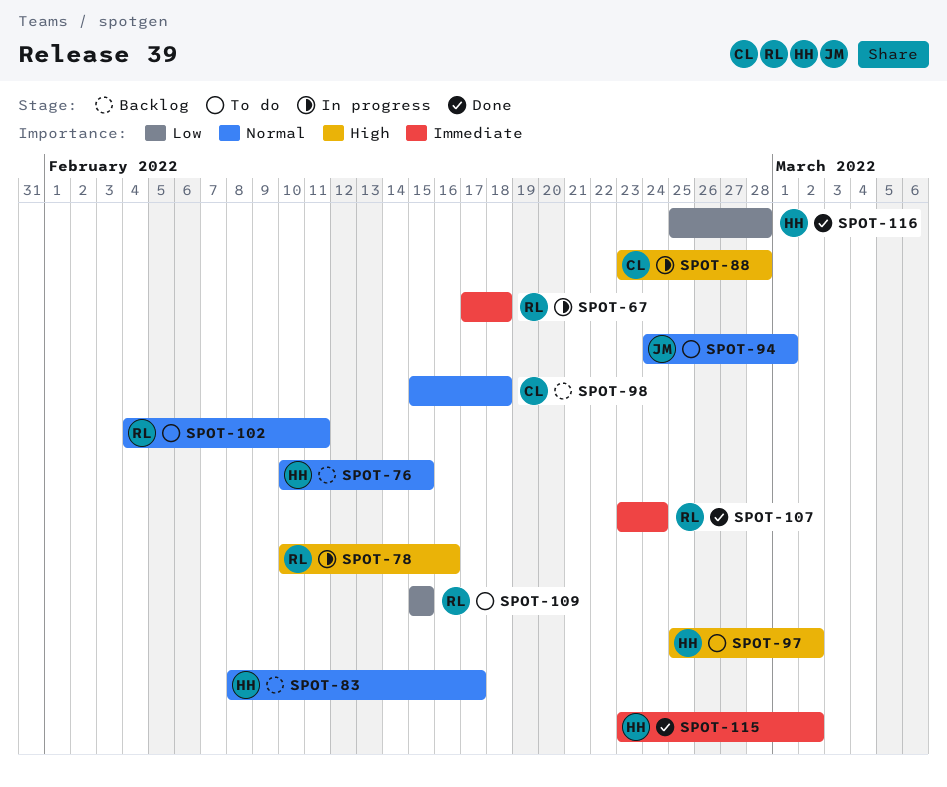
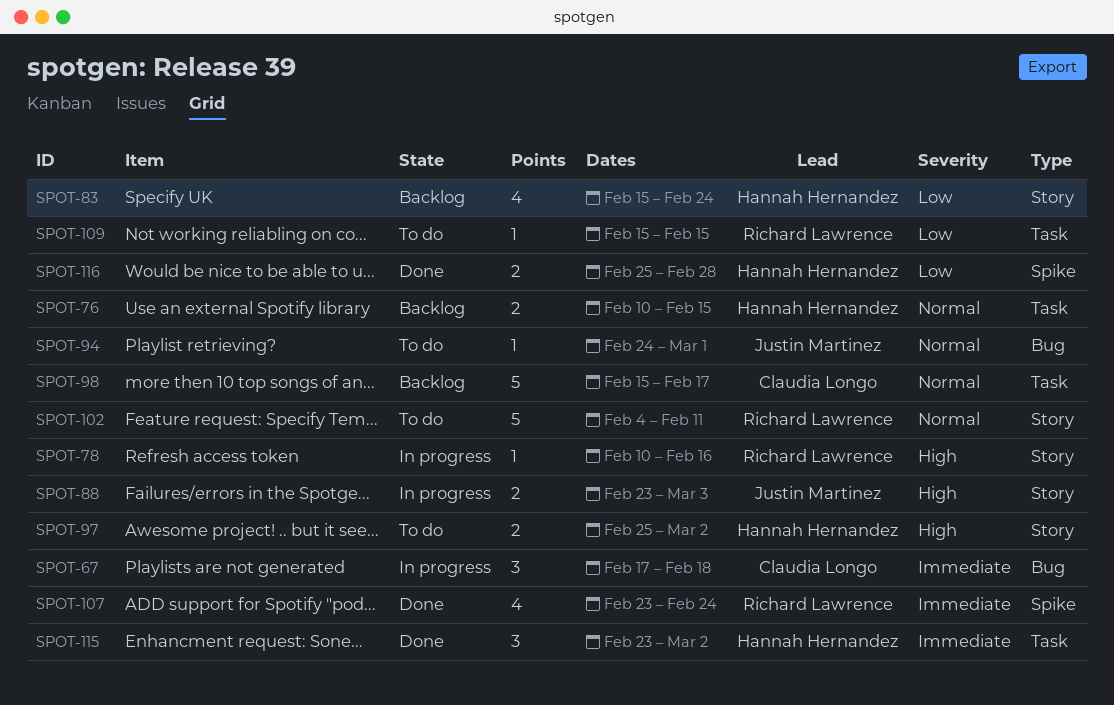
SPOT-67, owner: Richard Lawrence -> Claudia Longo
SPOT-83, priority: Normal -> Low
SPOT-83, start: Feb 8 -> Feb 15
SPOT-83, due: Feb 17 -> Feb 24
SPOT-88, owner: Claudia Longo -> Justin Martinez
SPOT-88, due: Feb 28 -> Mar 3
SPOT-98, due: Feb 18 -> Feb 17

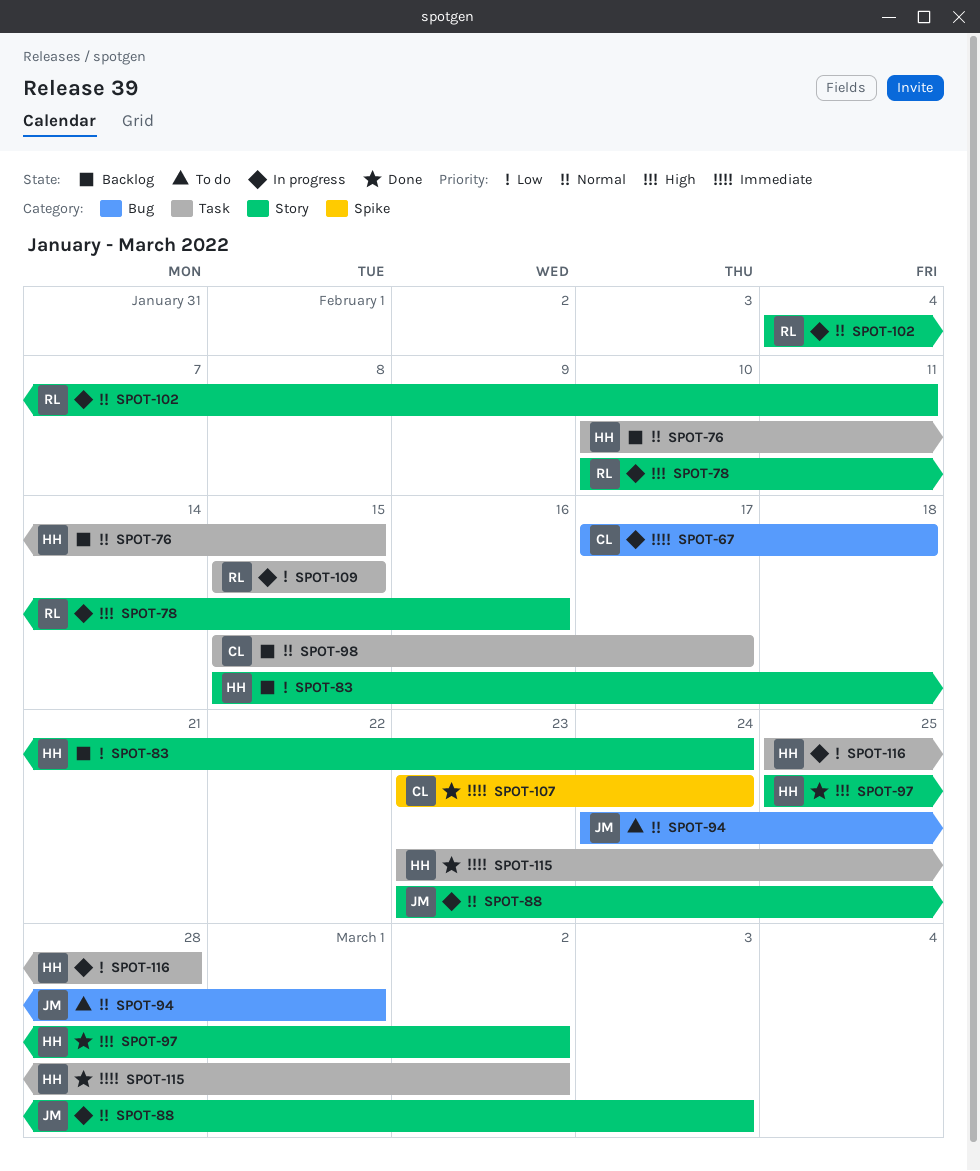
SPOT-88, priority: High -> Normal
SPOT-97, status: To do -> Done
SPOT-102, status: To do -> In progress
SPOT-107, owner: Richard Lawrence -> Claudia Longo
SPOT-109, status: To do -> In progress
SPOT-116, status: Done -> In progress
SPOT-116, label: Spike -> Task

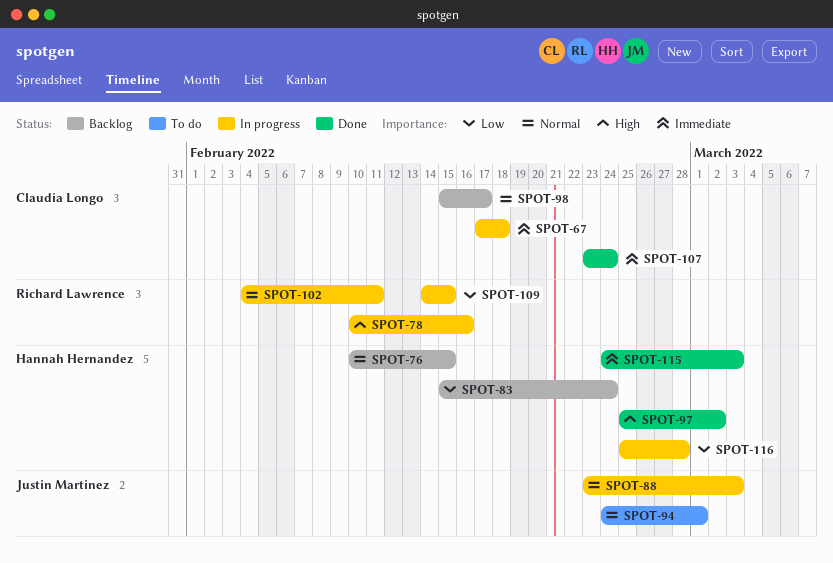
SPOT-109, start: Feb 15 -> Feb 14
SPOT-115, start: Feb 23 -> Feb 24
SPOT-115, due: Mar 2 -> Mar 3

